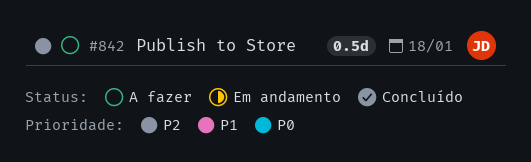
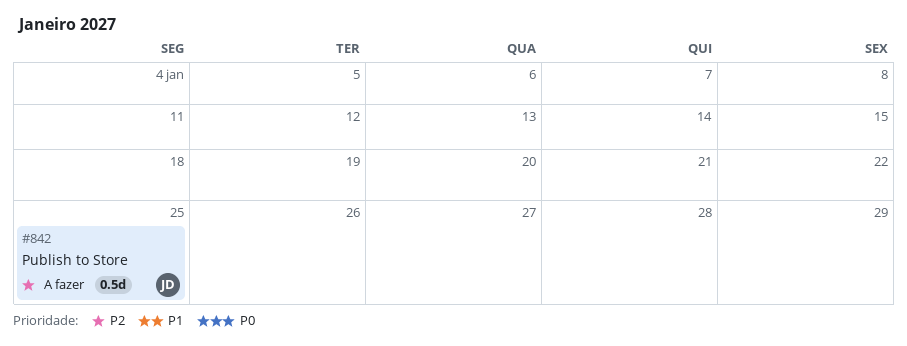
#842, due: Jan 18 -> Jan 25

